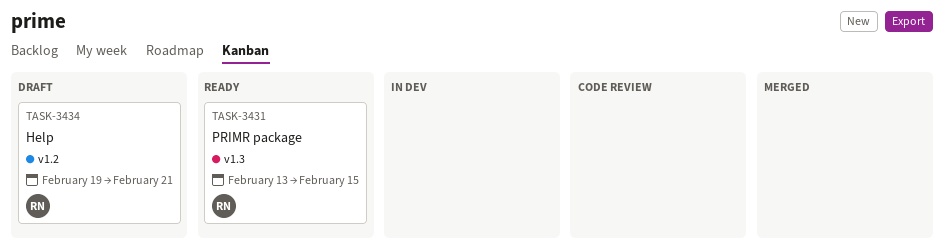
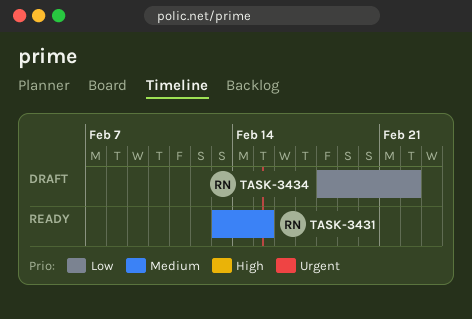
TASK-3434, start: Feb 19 -> Feb 18
TASK-3434, due: Feb 21 -> Feb 22

